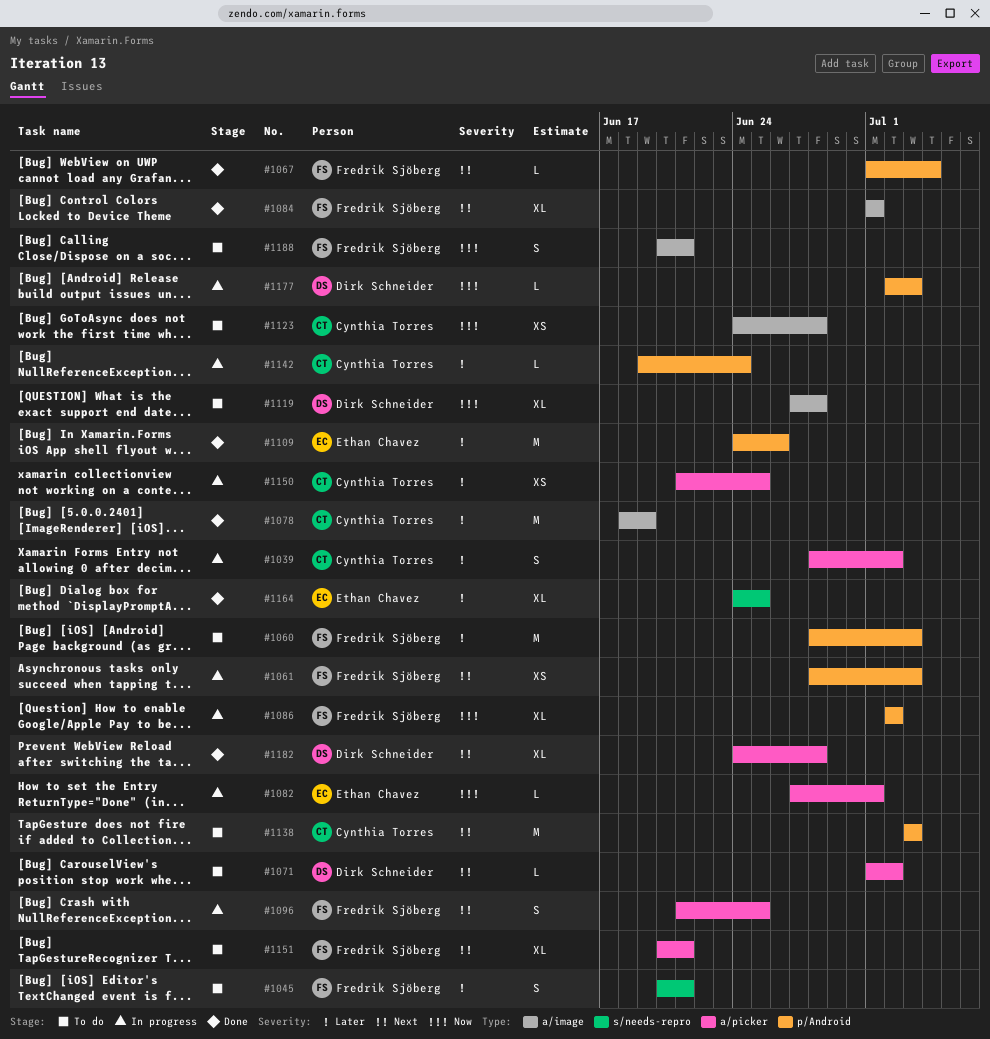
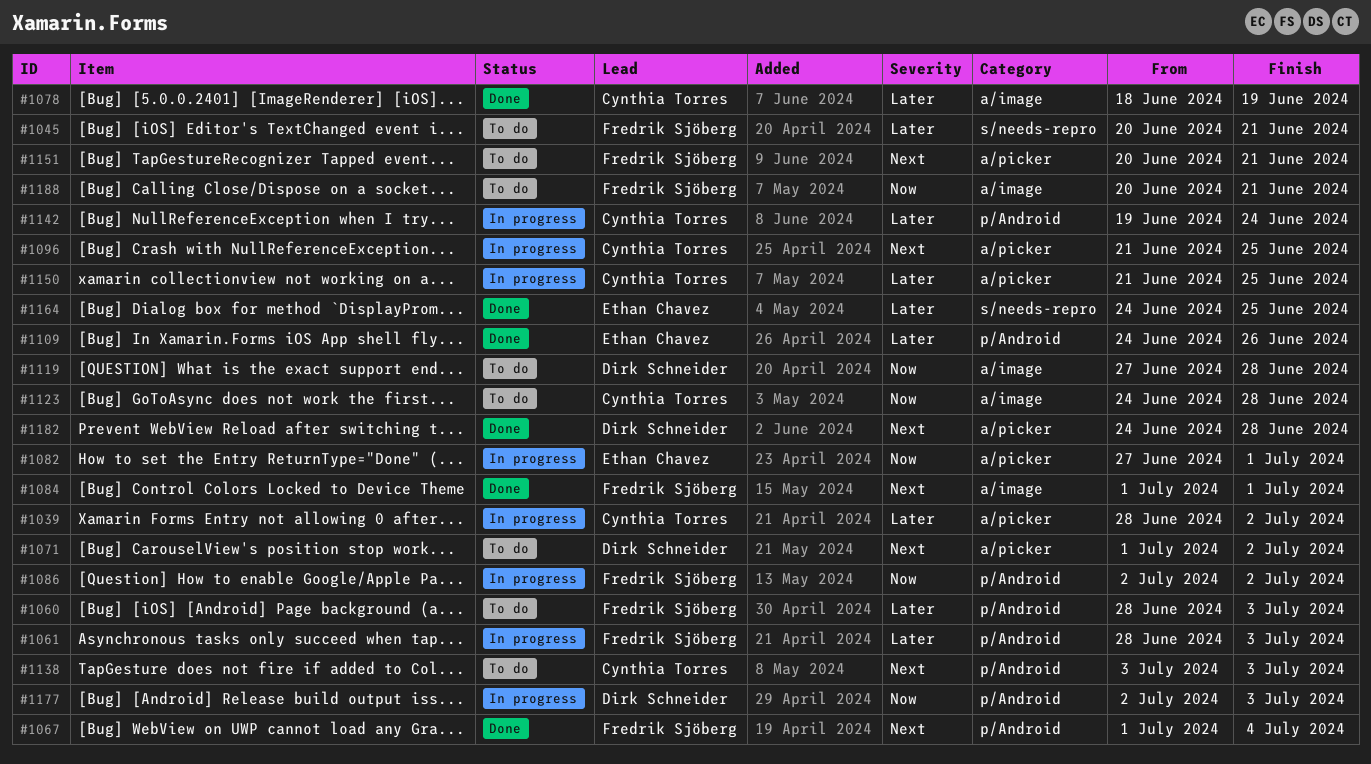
#1061, priority: Next -> Later
#1096, owner: Fredrik Sjöberg -> Cynthia Torres

